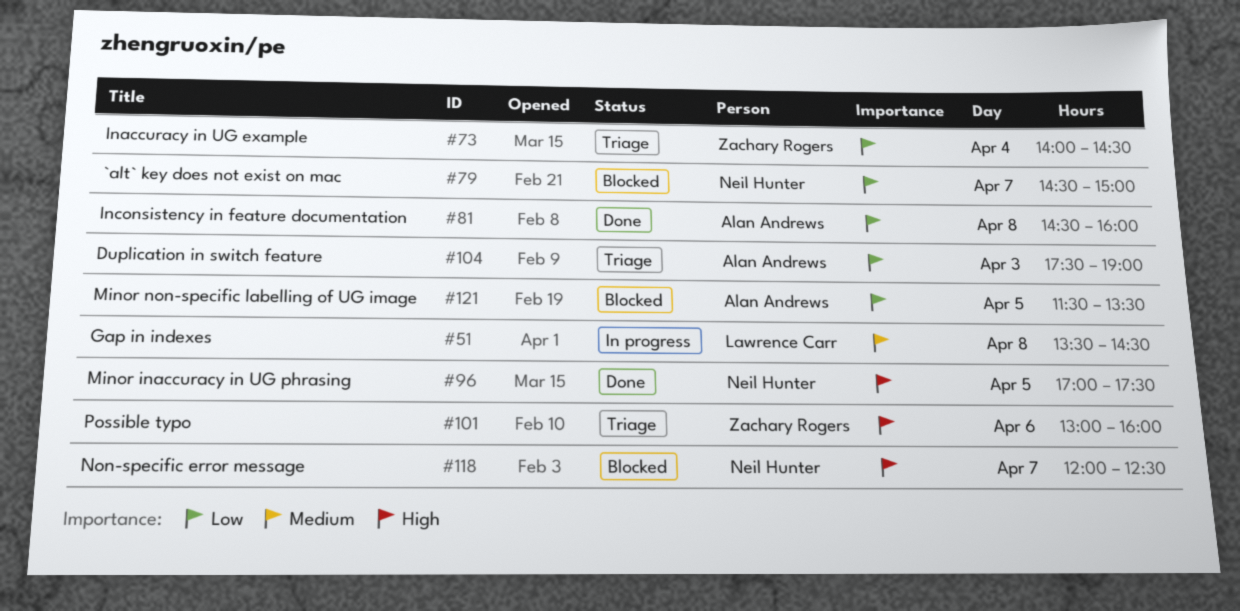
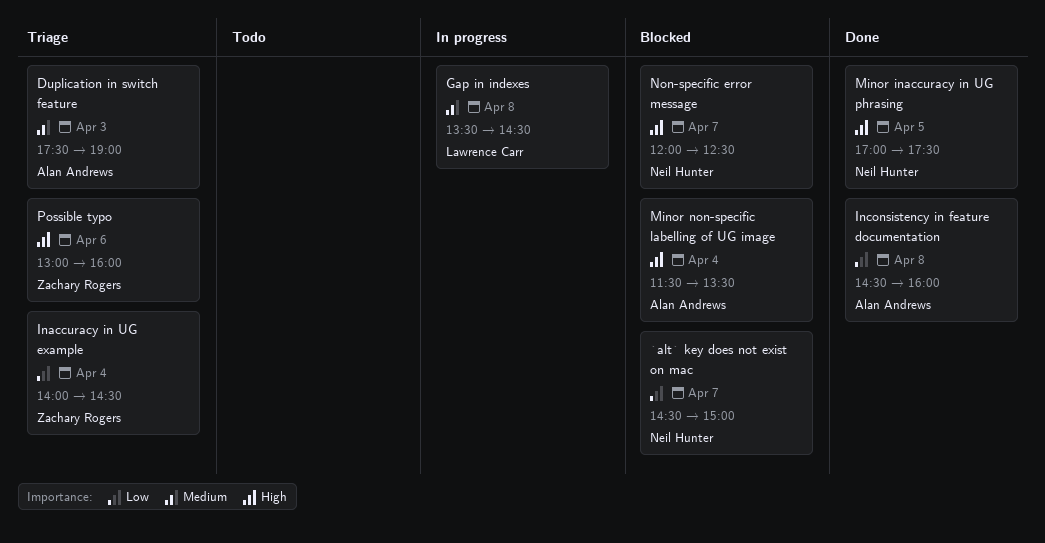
Duplication in switch feature, priority: Low -> Medium
Minor non-specific labelling of UG image, priority: Low -> High
Minor non-specific labelling of UG image, day: Apr 5 -> Apr 4

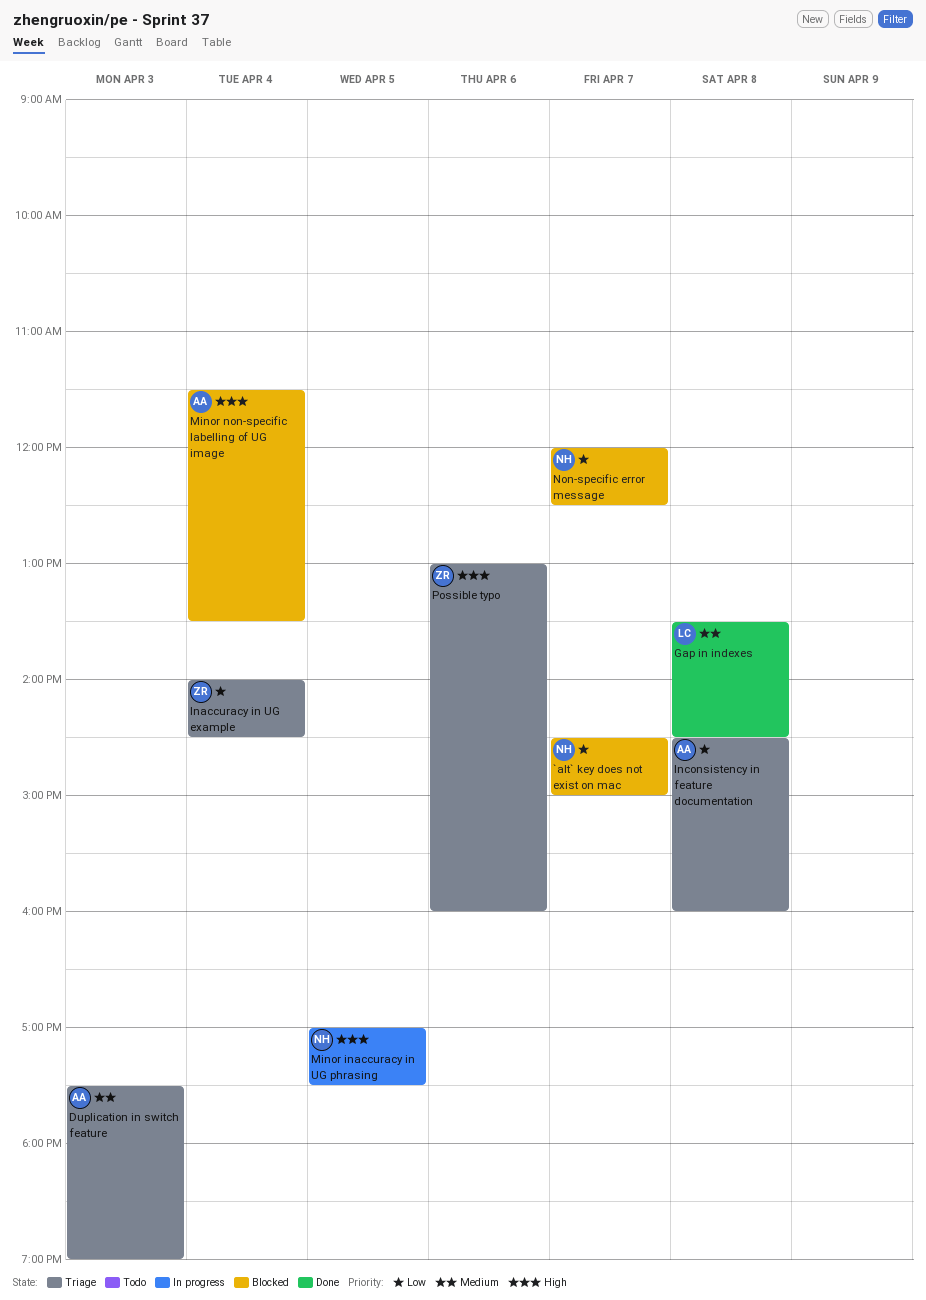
Gap in indexes, status: In progress -> Done
Inconsistency in feature documentation, status: Done -> Triage
Minor inaccuracy in UG phrasing, status: Done -> In progress
Non-specific error message, priority: High -> Low

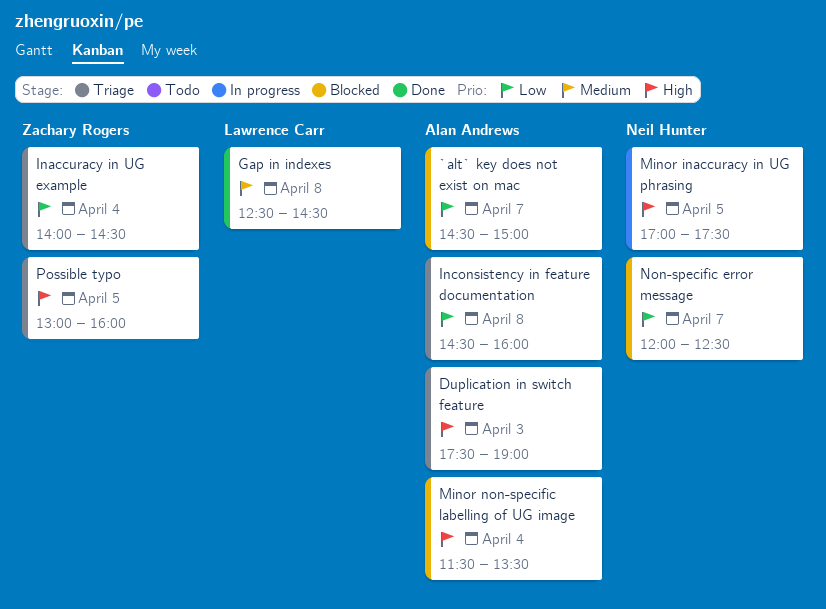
`alt` key does not exist on mac, owner: Neil Hunter -> Alan Andrews
Duplication in switch feature, priority: Medium -> High
Gap in indexes, begins: 13:30 -> 12:30
Possible typo, day: Apr 6 -> Apr 5

